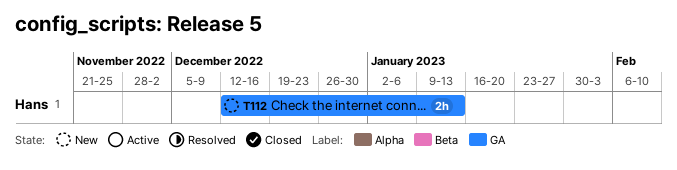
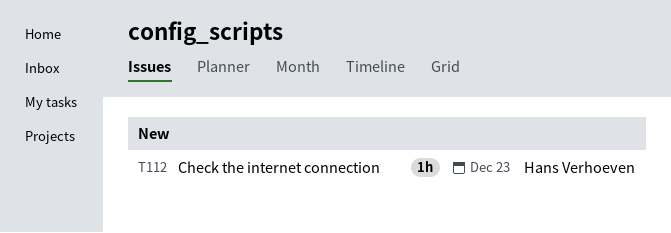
T112, estimate: 2h -> 1h
T112, due: Jan 13 -> Dec 23

